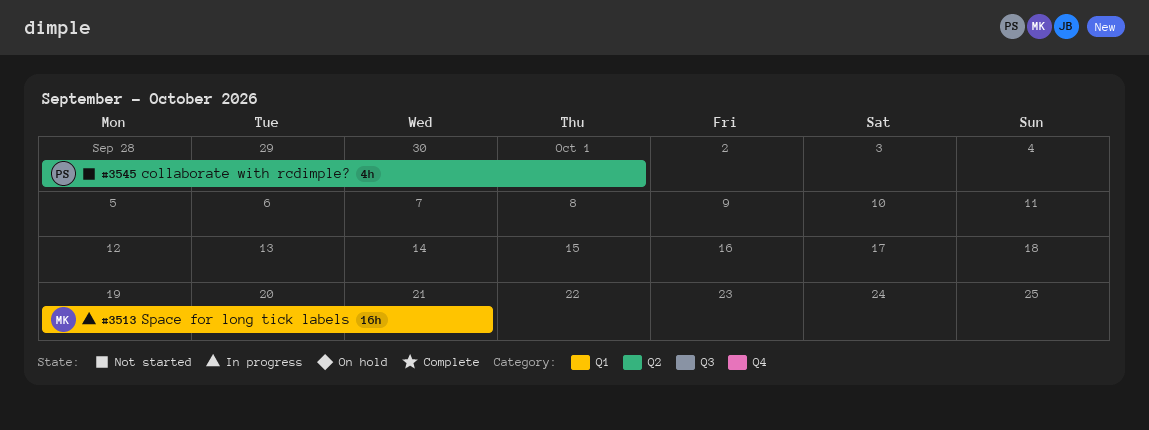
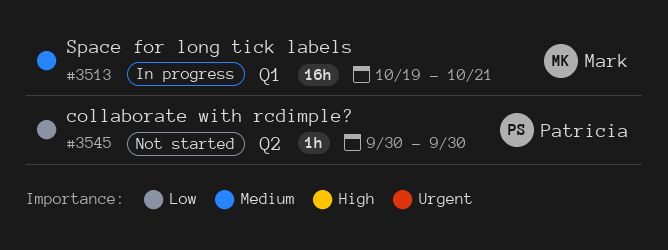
#3545, estimate: 4h -> 1h
#3545, start: Sep 28 -> Sep 30
#3545, due: Oct 1 -> Sep 30

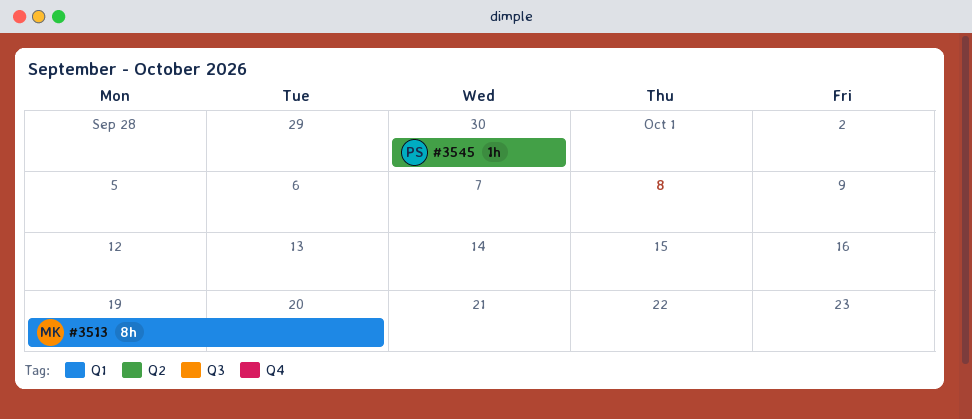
#3513, estimate: 16h -> 8h
#3513, due: Oct 21 -> Oct 20

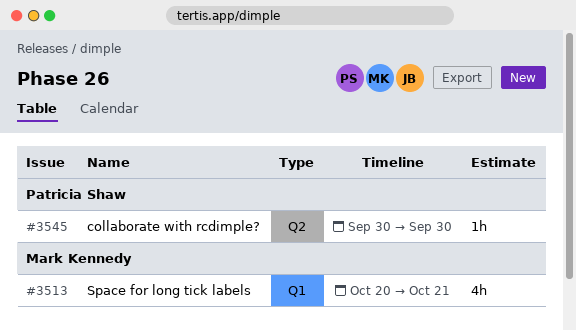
#3513, estimate: 8h -> 4h
#3513, start: Oct 19 -> Oct 20
#3513, due: Oct 20 -> Oct 21

